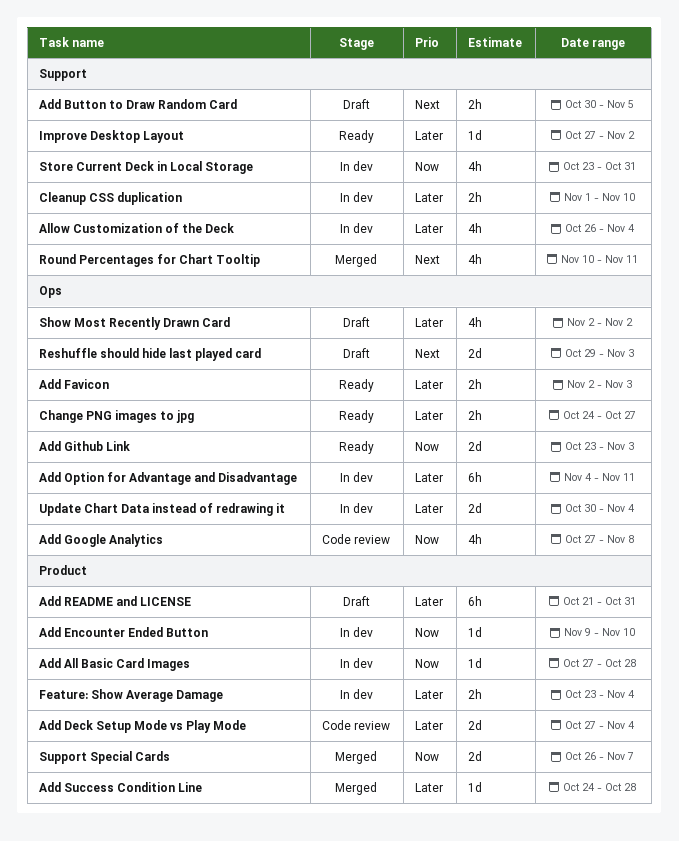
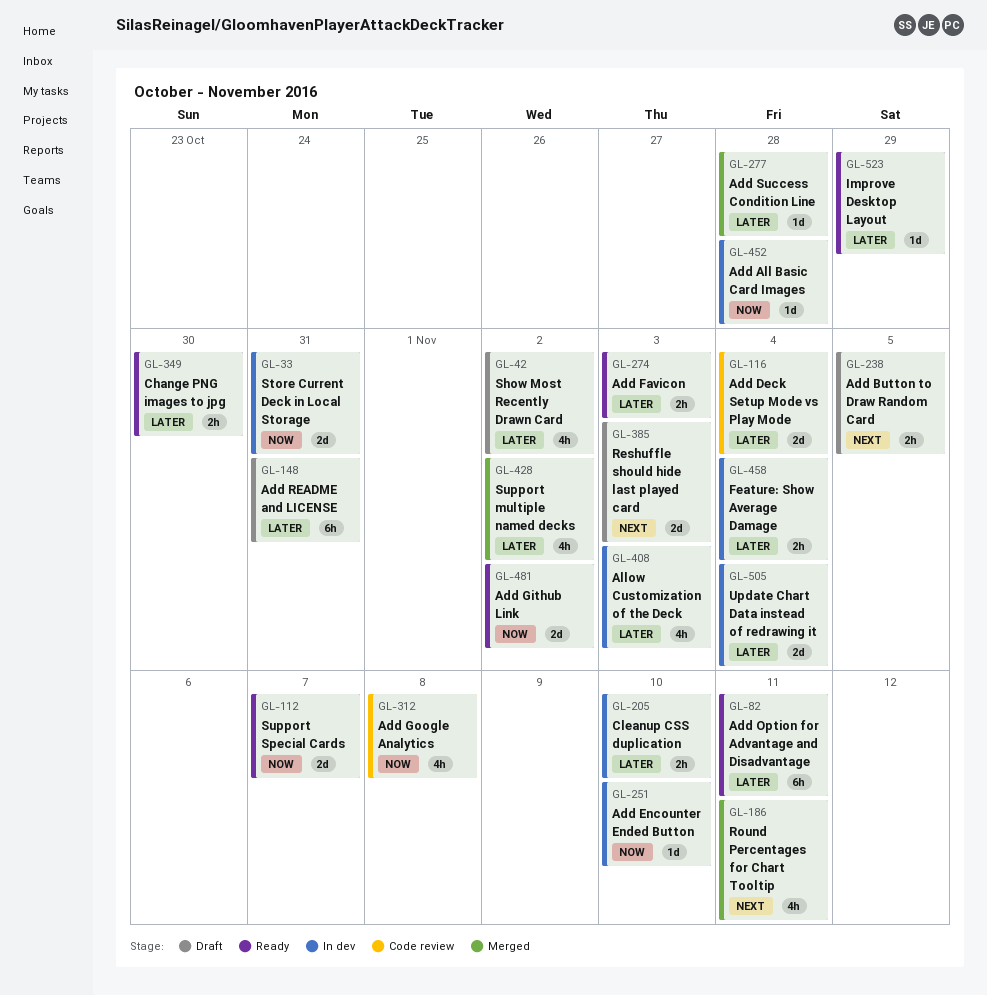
Add Github Link, due: Nov 3 -> Nov 2
Add Option for Advantage and Disadvantage, status: In dev -> Ready
Allow Customization of the Deck, due: Nov 4 -> Nov 3
Change PNG images to jpg, due: Oct 27 -> Oct 30
Improve Desktop Layout, due: Nov 2 -> Oct 29
Store Current Deck in Local Storage, estimate: 4h -> 2d
Support multiple named decks: none -> present
Support Special Cards, status: Merged -> Ready

